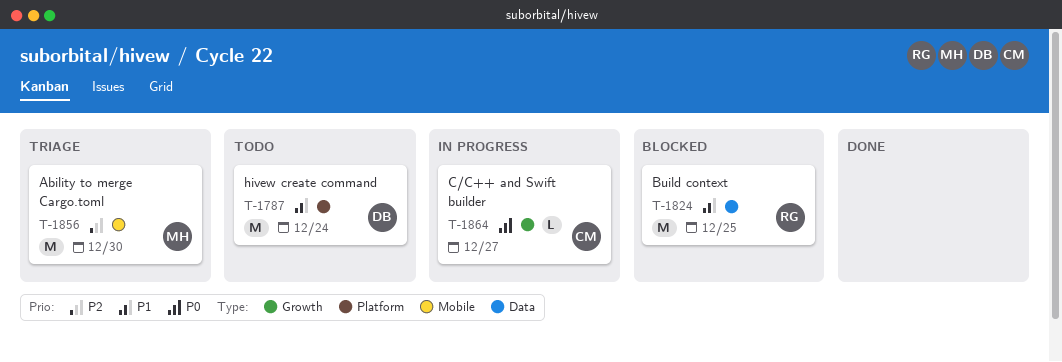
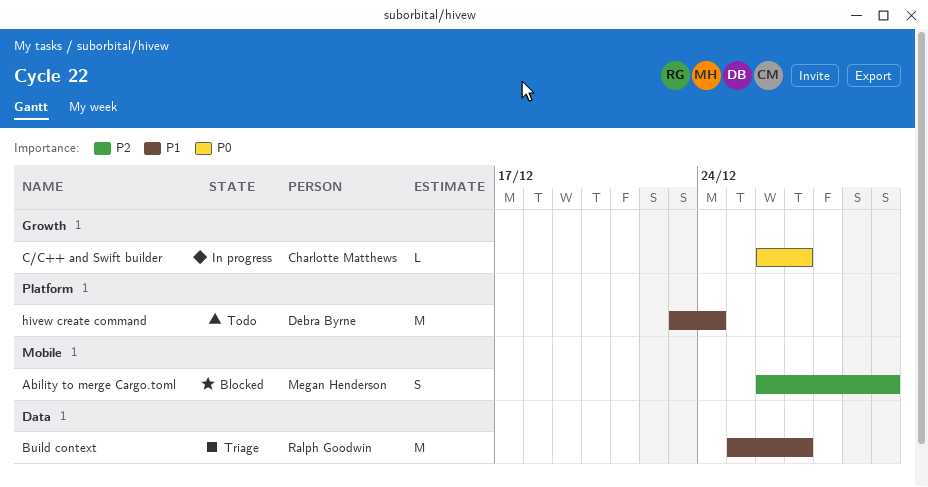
Ability to merge Cargo.toml, status: Triage -> Blocked
Ability to merge Cargo.toml, estimate: M -> S
Build context, status: Blocked -> Triage
Build context, due: Dec 25 -> Dec 27

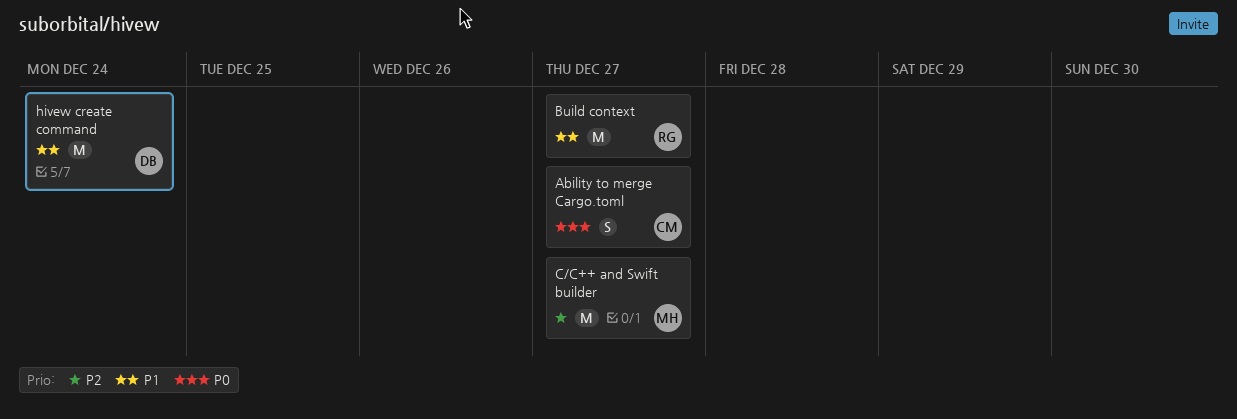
Ability to merge Cargo.toml, owner: Megan Henderson -> Charlotte Matthews
Ability to merge Cargo.toml, priority: P2 -> P0
Ability to merge Cargo.toml, due: Dec 30 -> Dec 27
C/C++ and Swift builder, owner: Charlotte Matthews -> Megan Henderson
C/C++ and Swift builder, priority: P0 -> P2
C/C++ and Swift builder, estimate: L -> M

